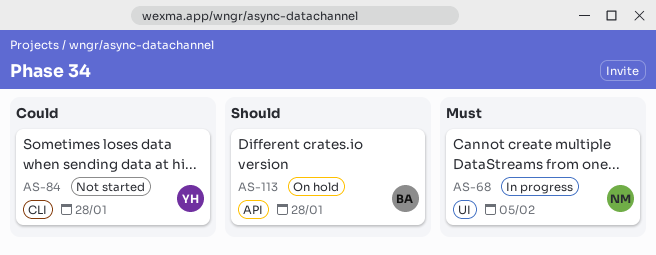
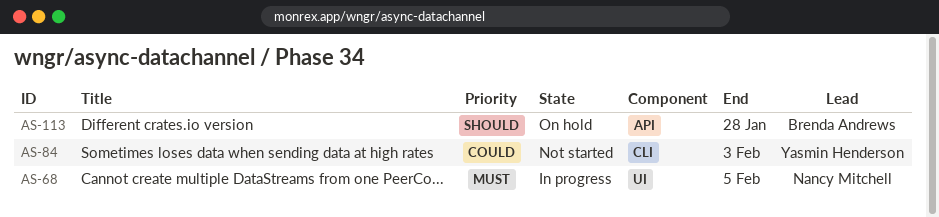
AS-84, due: Jan 28 -> Feb 3

